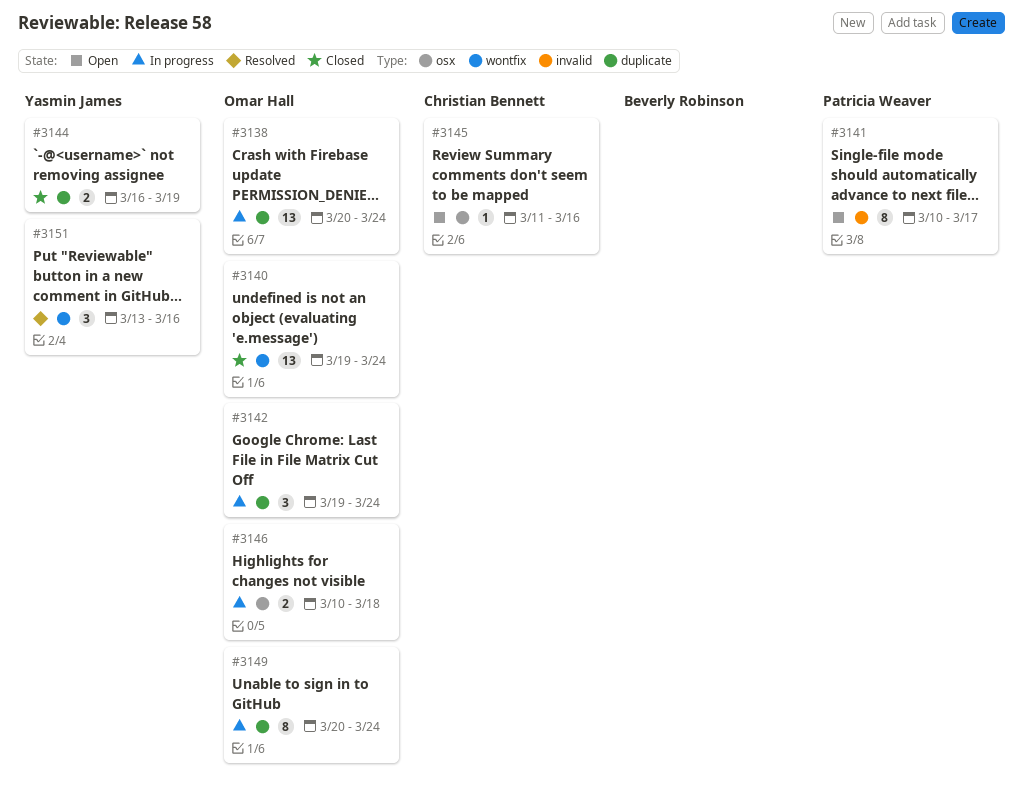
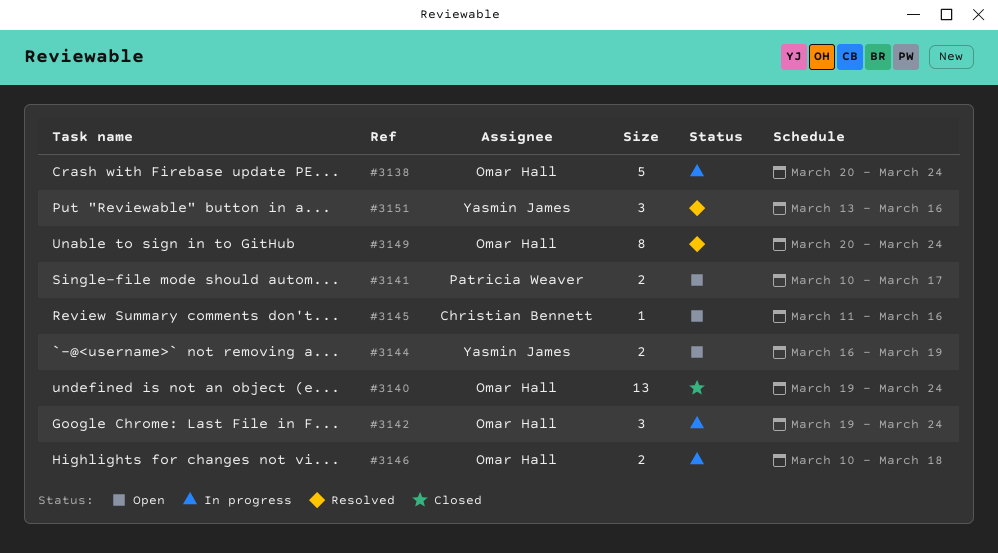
#3138, estimate: 13 -> 5
#3141, estimate: 8 -> 2
#3144, status: Closed -> Open
#3149, status: In progress -> Resolved

